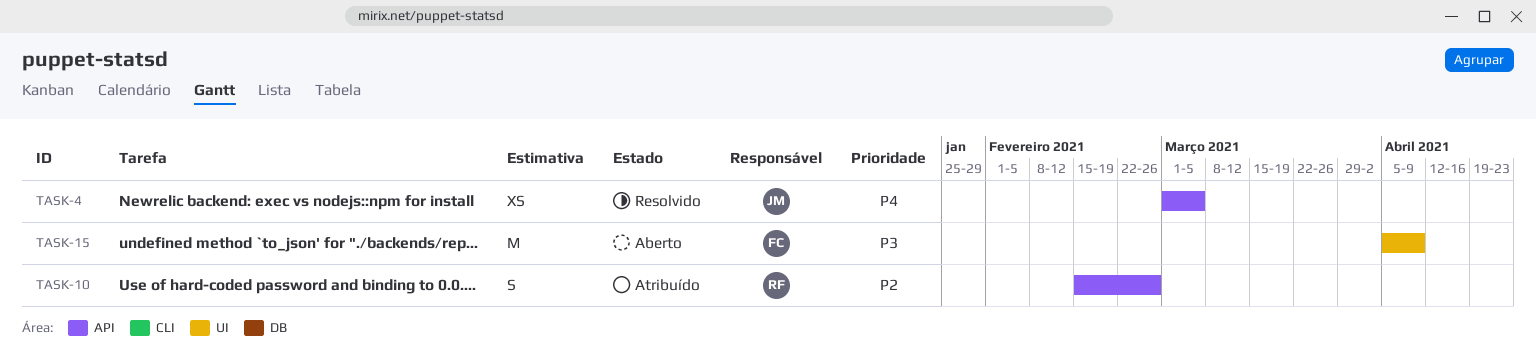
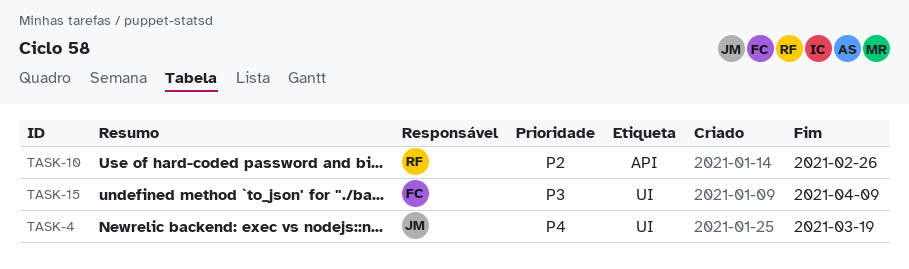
TASK-4, label: API -> UI
TASK-4, due: Mar 5 -> Mar 19

